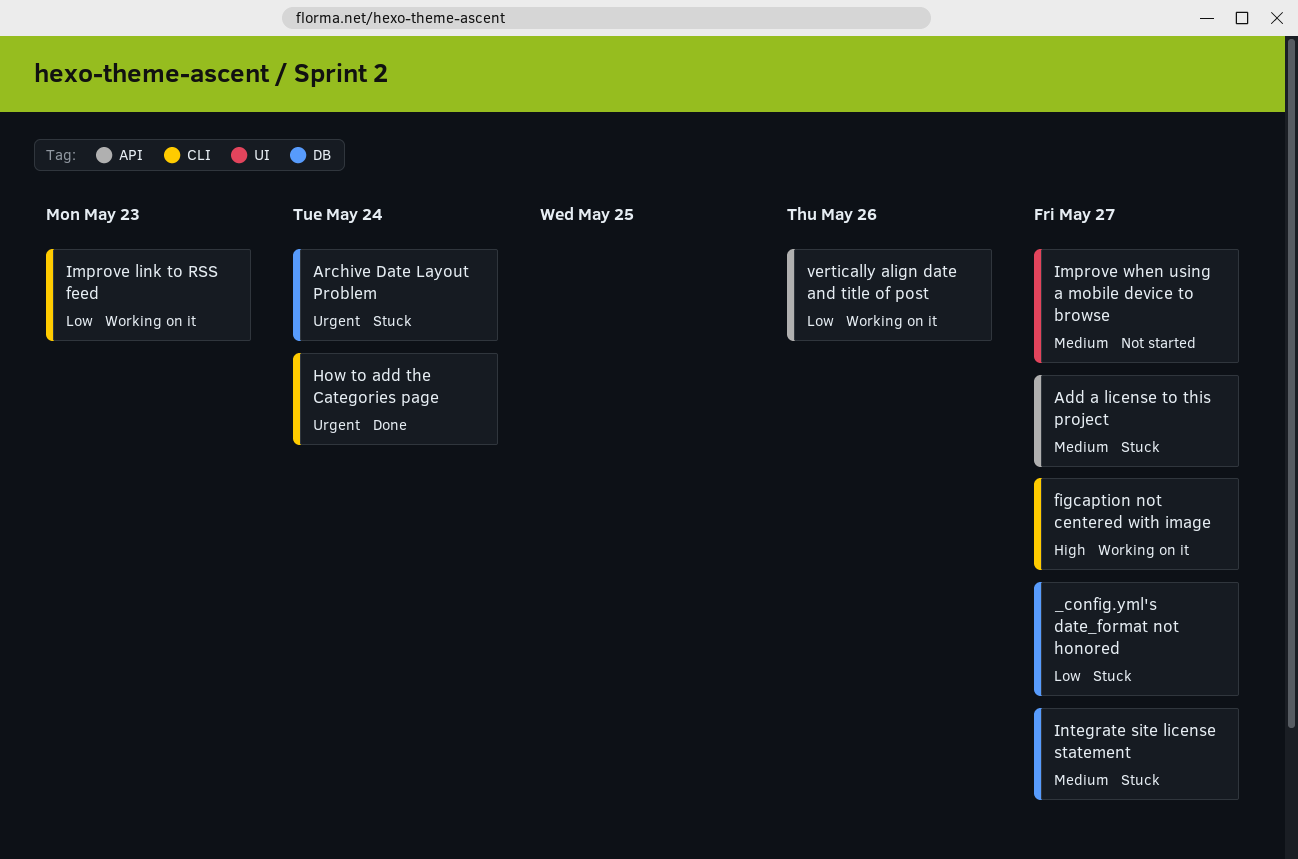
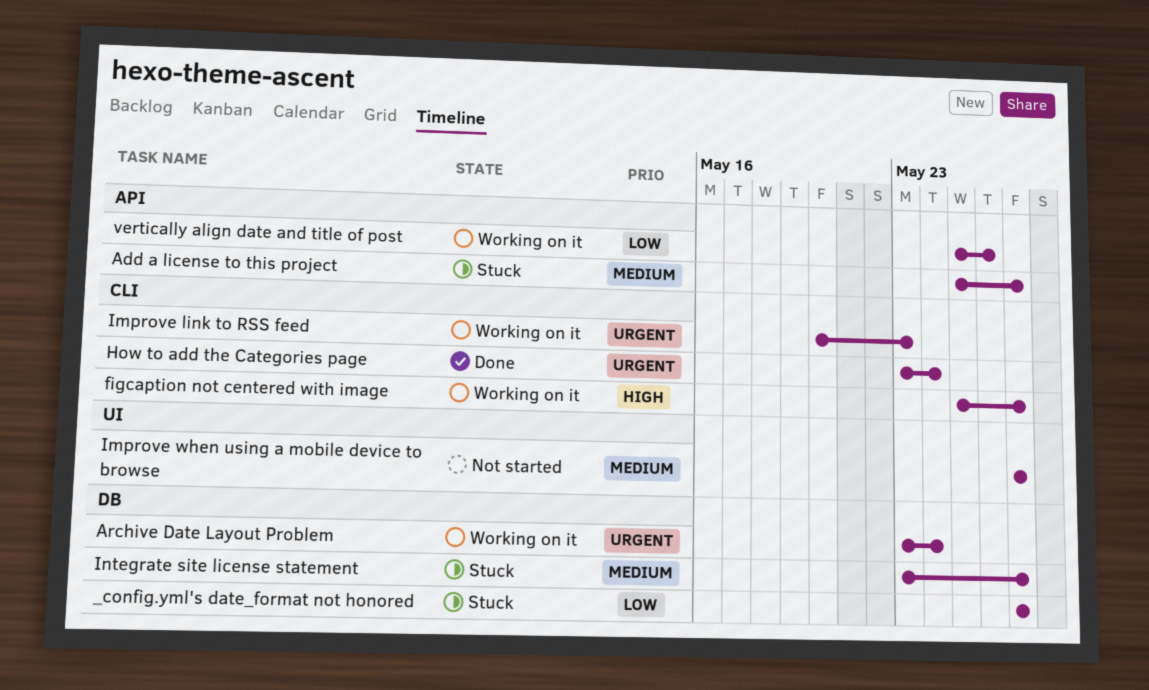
Archive Date Layout Problem, status: Stuck -> Working on it
Improve link to RSS feed, priority: Low -> Urgent

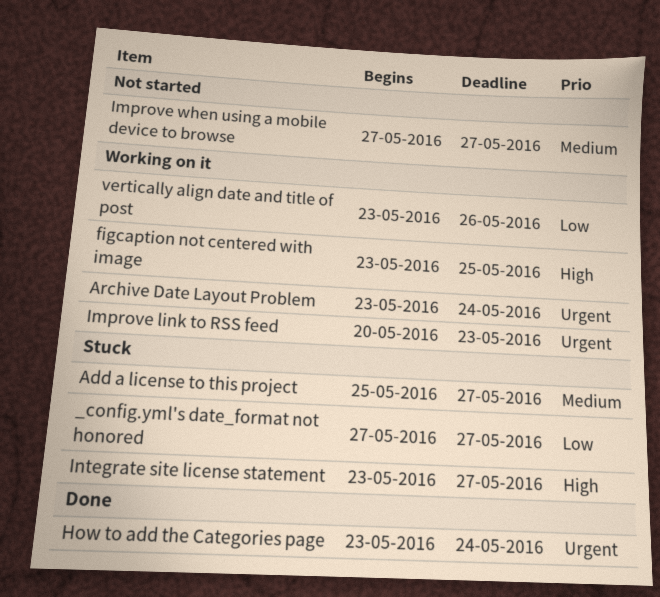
figcaption not centered with image, start: May 25 -> May 23
figcaption not centered with image, due: May 27 -> May 25
Integrate site license statement, priority: Medium -> High
vertically align date and title of post, start: May 25 -> May 23

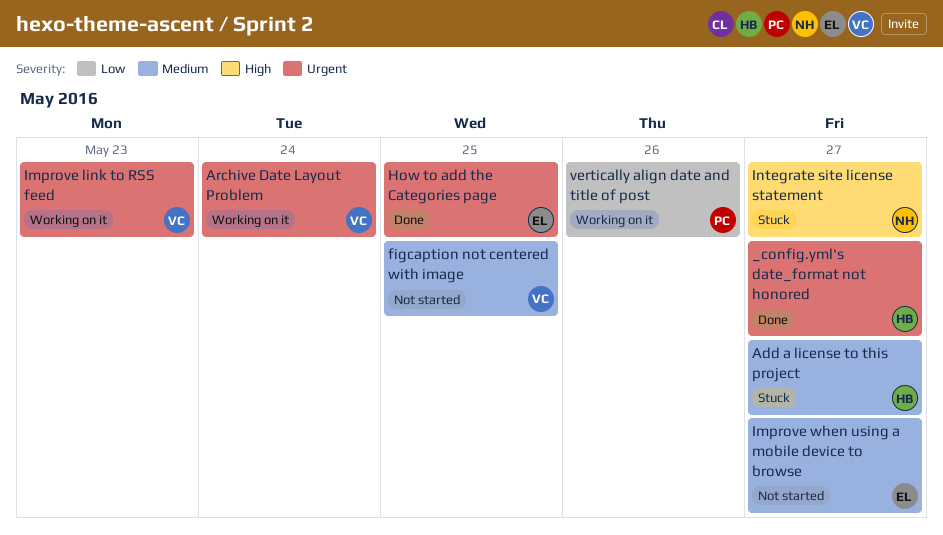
_config.yml's date_format not honored, status: Stuck -> Done
_config.yml's date_format not honored, priority: Low -> Urgent
figcaption not centered with image, status: Working on it -> Not started
figcaption not centered with image, priority: High -> Medium
How to add the Categories page, due: May 24 -> May 25

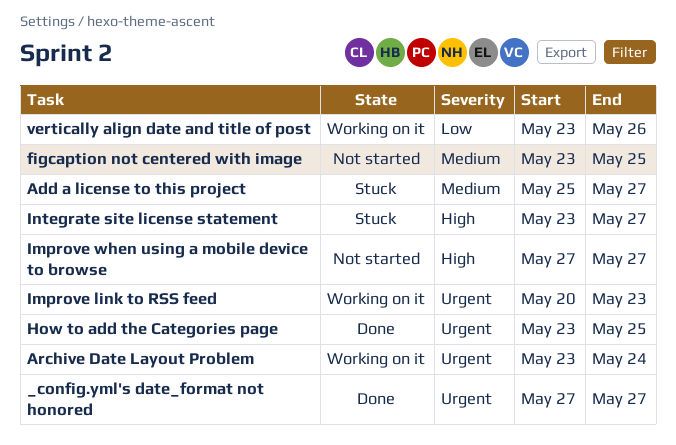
Improve when using a mobile device to browse, priority: Medium -> High

